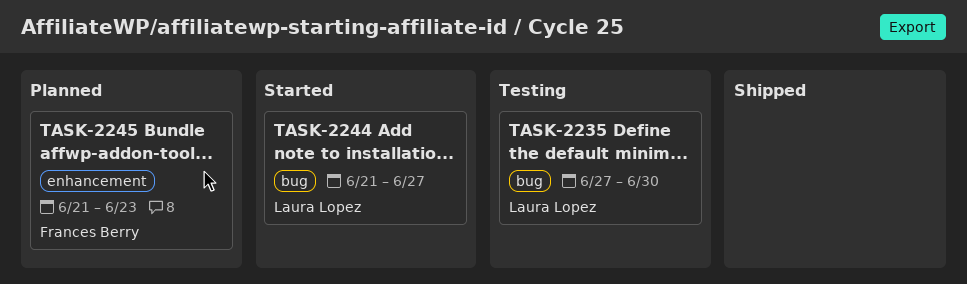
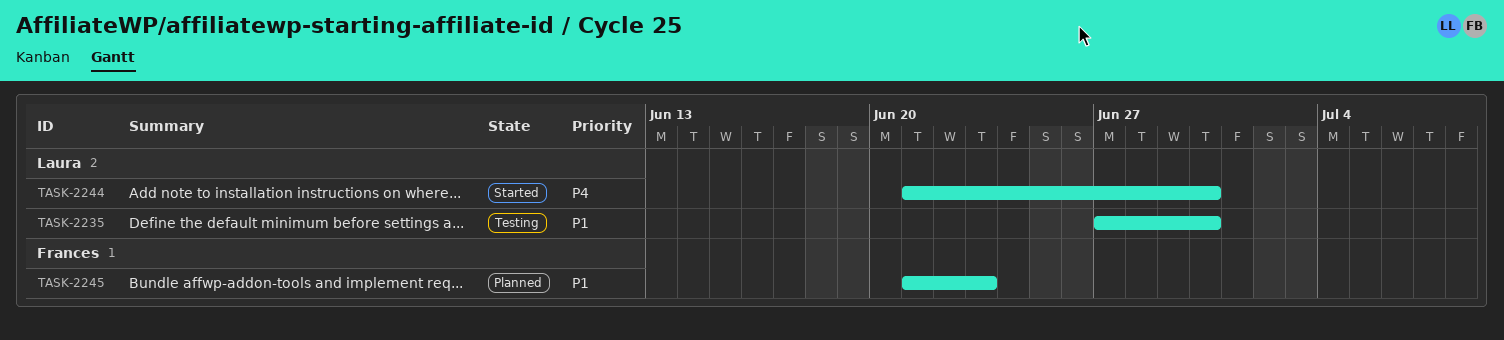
TASK-2244, due: Jun 27 -> Jun 30

